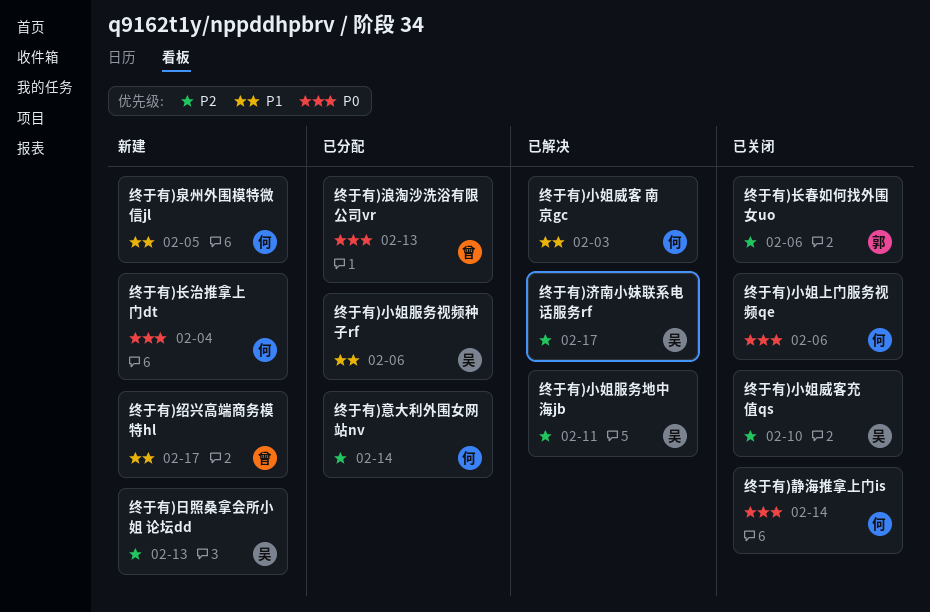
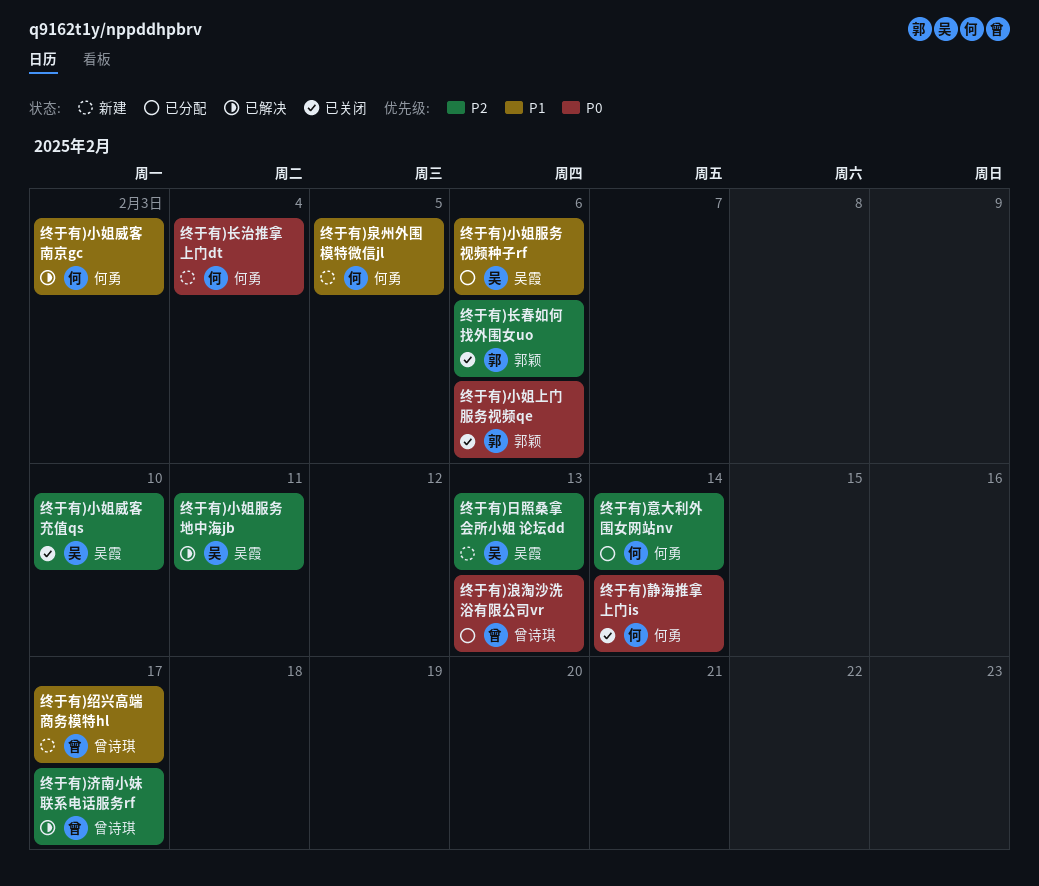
终于有)小姐上门服务视频qe, owner: 何勇 -> 郭颖
终于有)济南小妹联系电话服务rf, owner: 吴霞 -> 曾诗琪

